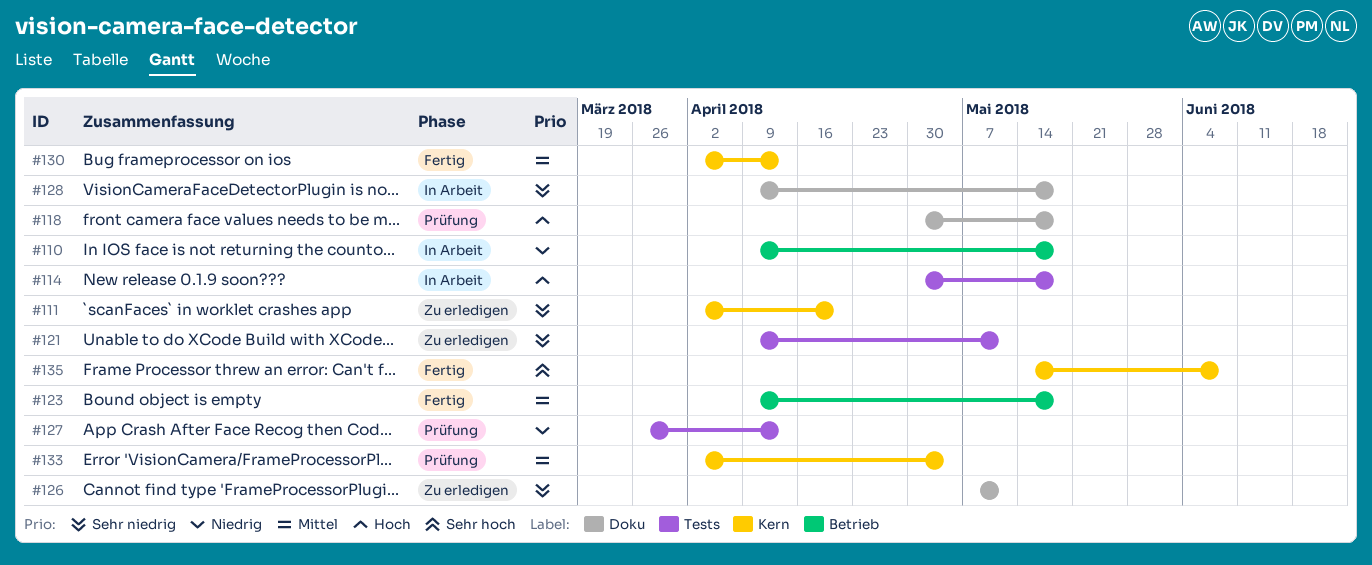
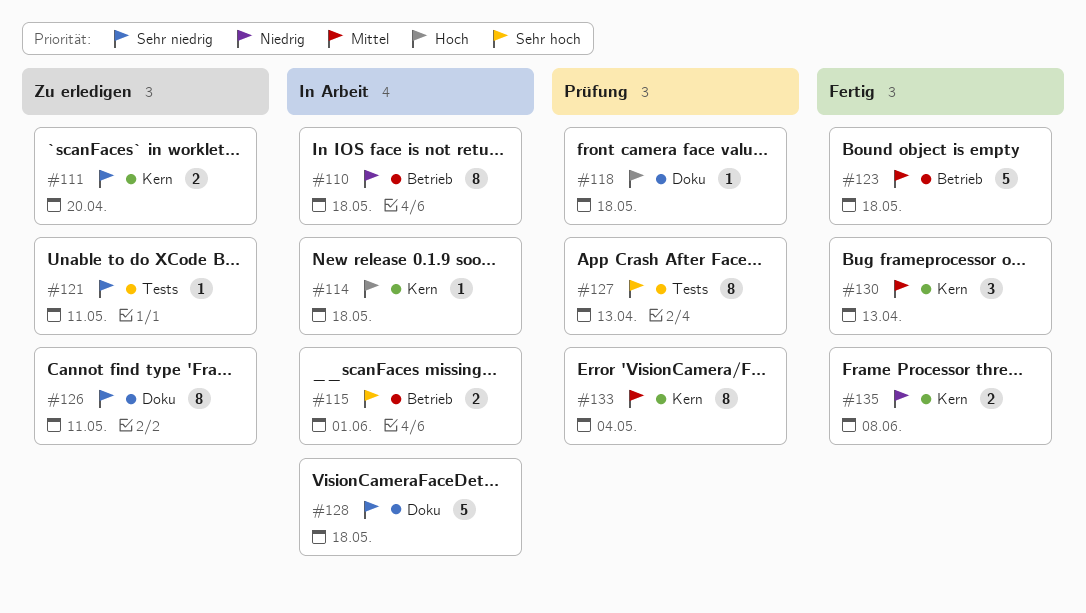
#114, label: Tests -> Kern
#115: none -> present
#127, priority: Niedrig -> Sehr hoch
#135, priority: Sehr hoch -> Niedrig

